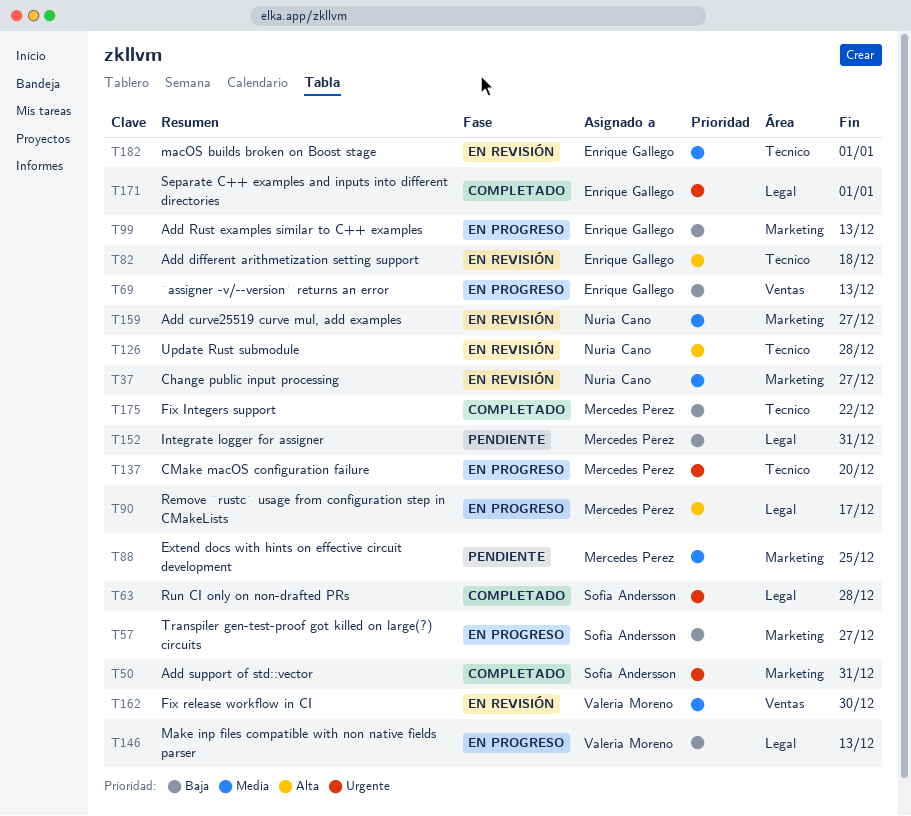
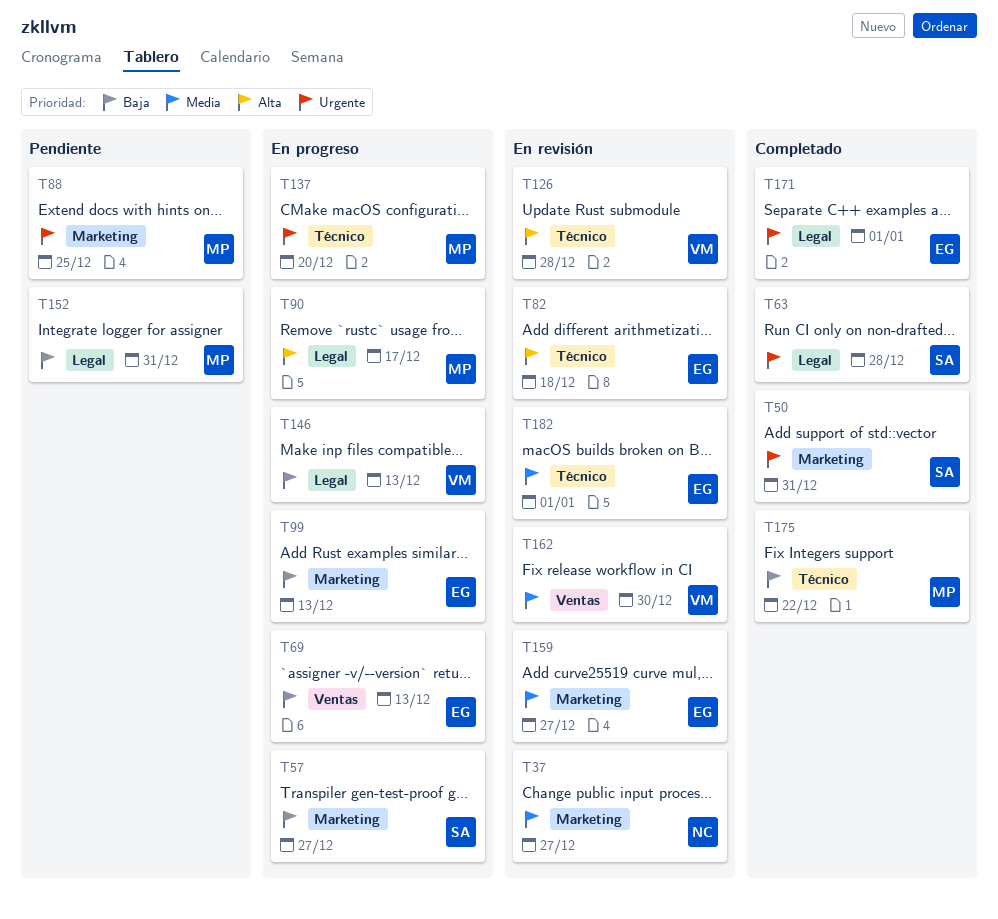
T88, priority: Media -> Urgente
T126, owner: Nuria Cano -> Valeria Moreno
T159, owner: Nuria Cano -> Enrique Gallego

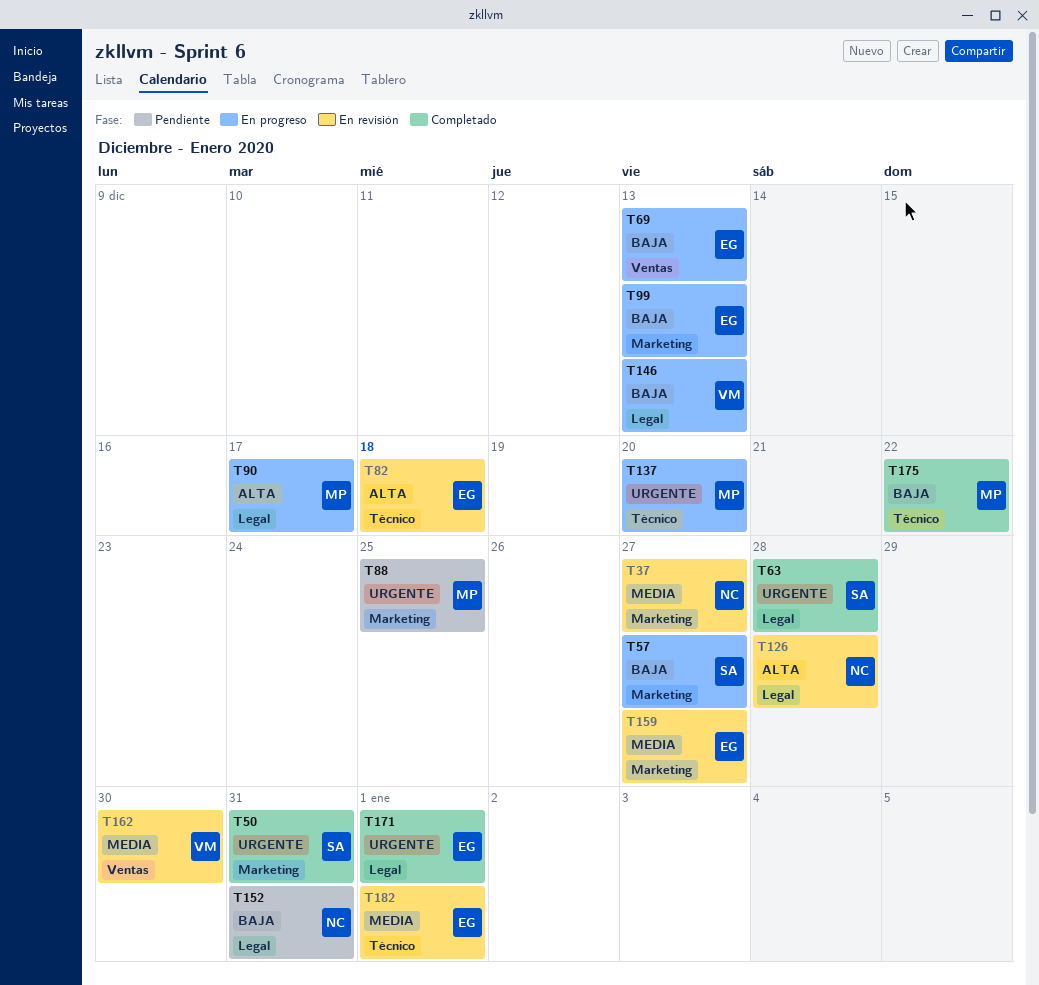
T126, owner: VM -> NC
T126, label: Técnico -> Legal
T152, owner: MP -> NC

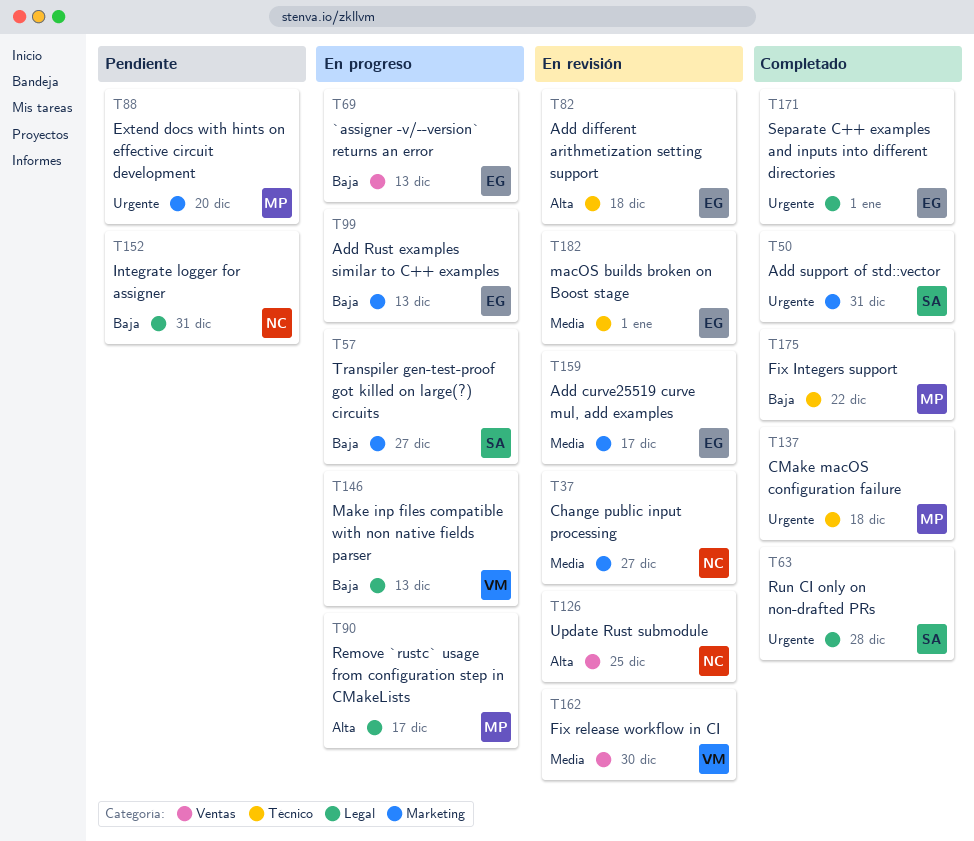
T88, due: Dec 25 -> Dec 20
T126, label: Legal -> Ventas
T126, due: Dec 28 -> Dec 25
T137, status: En progreso -> Completado
T137, due: Dec 20 -> Dec 18
T159, due: Dec 27 -> Dec 17

